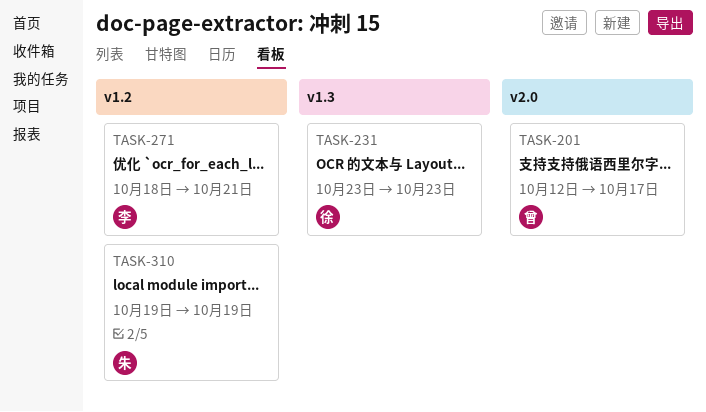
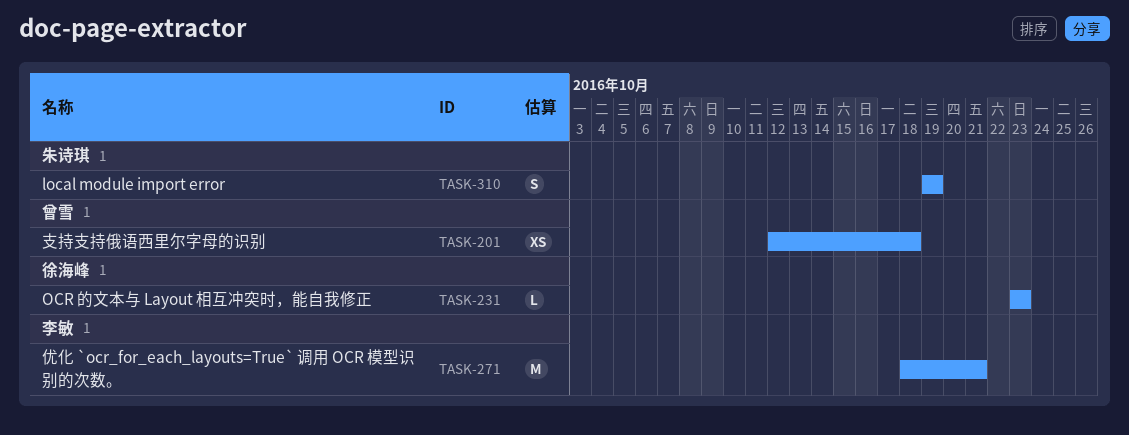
TASK-201, due: Oct 17 -> Oct 18

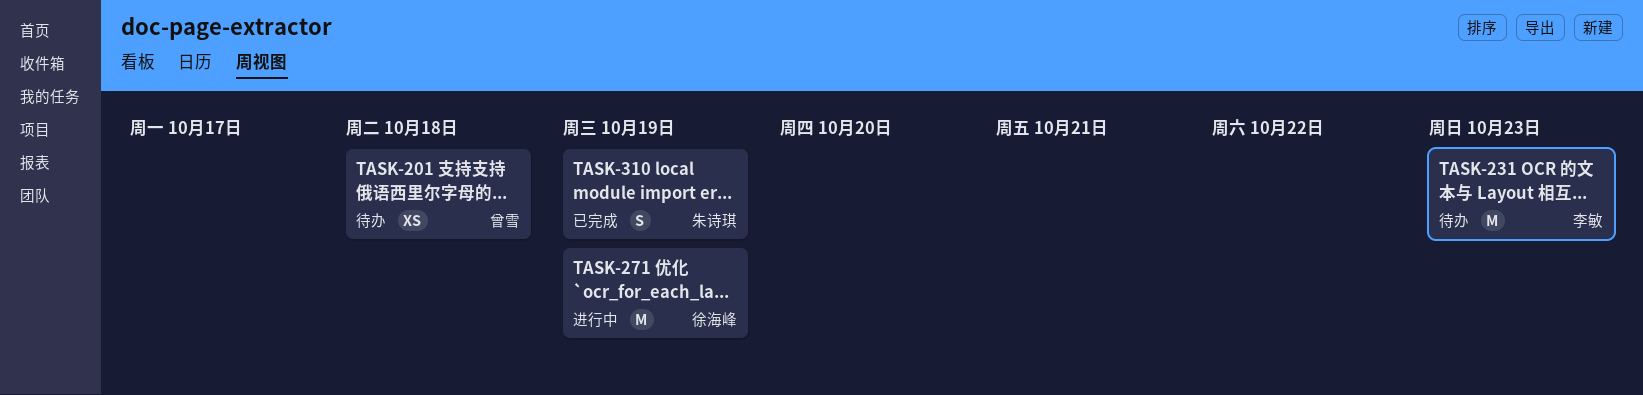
TASK-231, owner: 徐海峰 -> 李敏
TASK-231, estimate: L -> M
TASK-271, owner: 李敏 -> 徐海峰
TASK-271, due: Oct 21 -> Oct 19

